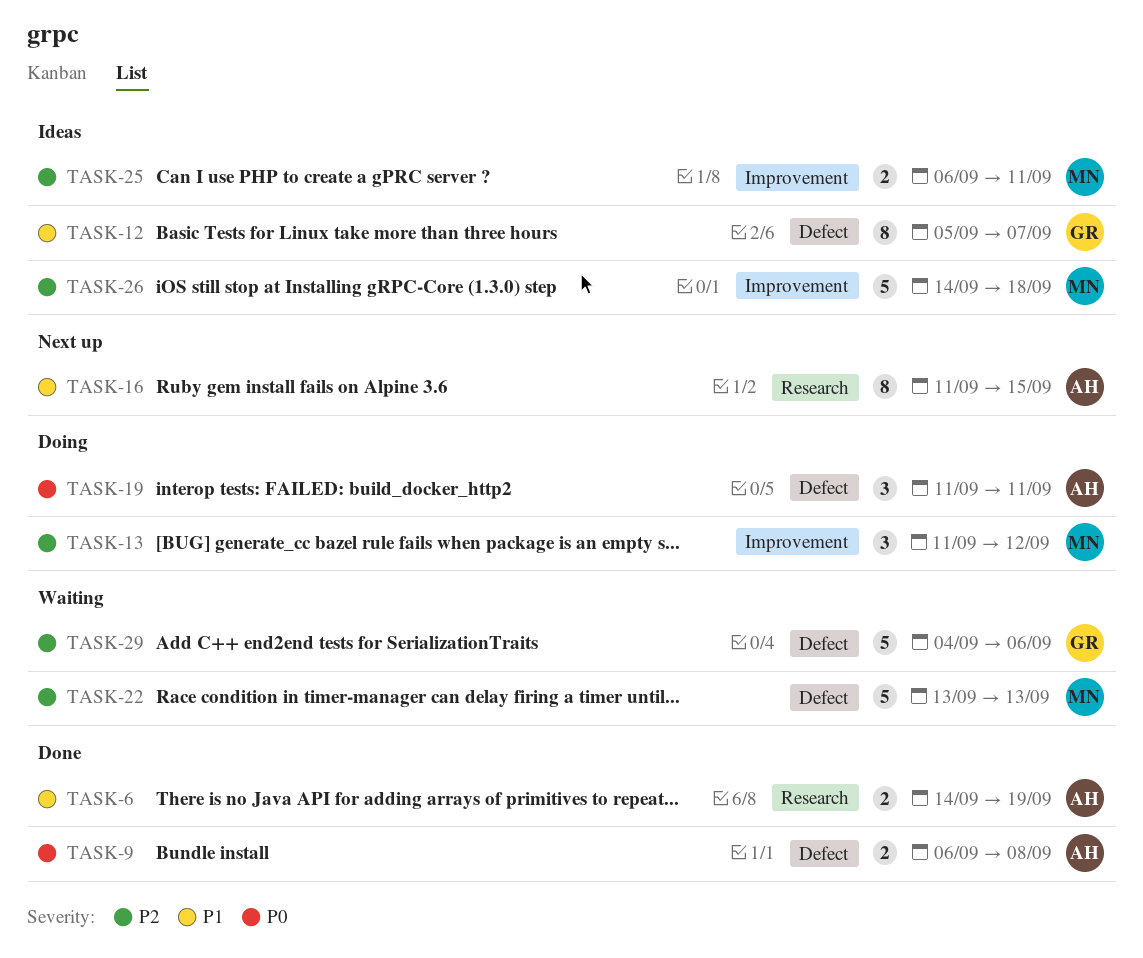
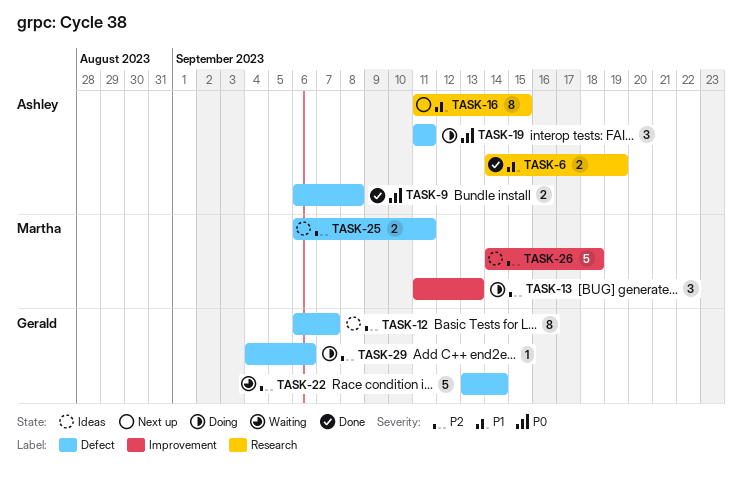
TASK-12, priority: P1 -> P2
TASK-12, start: Sep 5 -> Sep 6
TASK-13, due: Sep 12 -> Sep 13
TASK-22, owner: Martha -> Gerald
TASK-22, due: Sep 13 -> Sep 14
TASK-25, label: Improvement -> Defect
TASK-29, status: Waiting -> Doing
TASK-29, estimate: 5 -> 1

